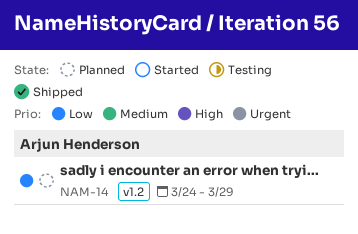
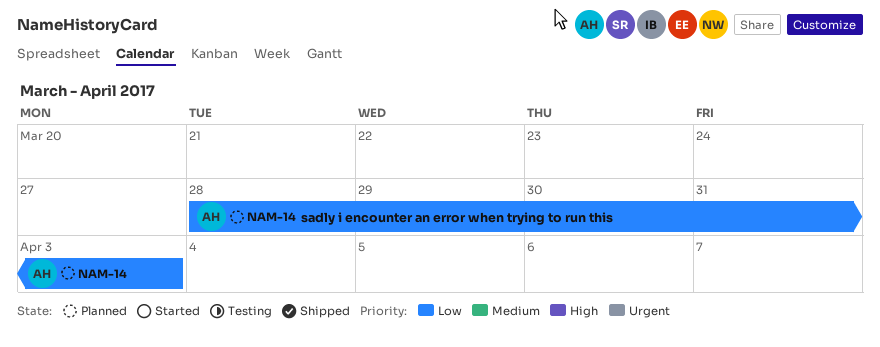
NAM-14, start: Mar 24 -> Mar 28
NAM-14, due: Mar 29 -> Apr 3

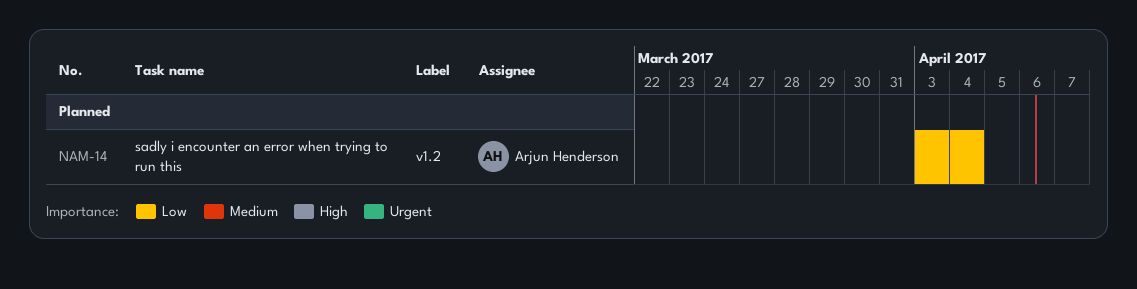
NAM-14, start: Mar 28 -> Apr 3
NAM-14, due: Apr 3 -> Apr 4

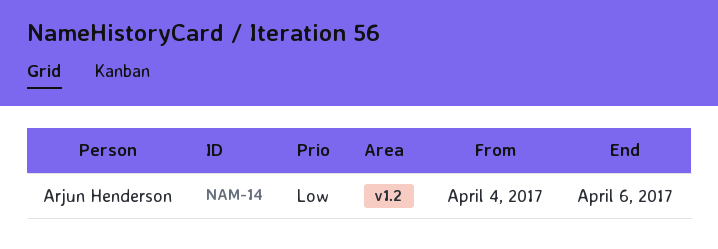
NAM-14, start: Apr 3 -> Apr 4
NAM-14, due: Apr 4 -> Apr 6

